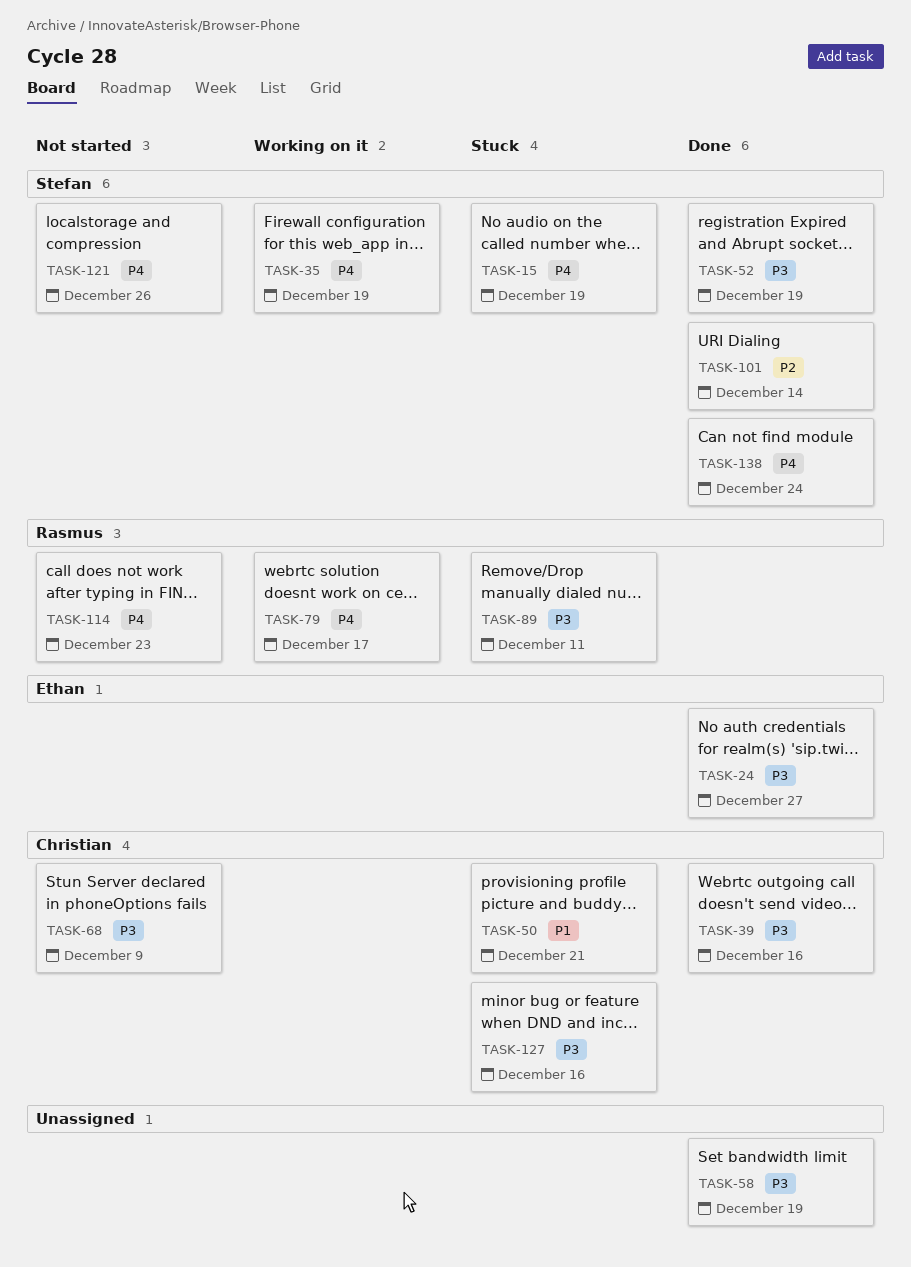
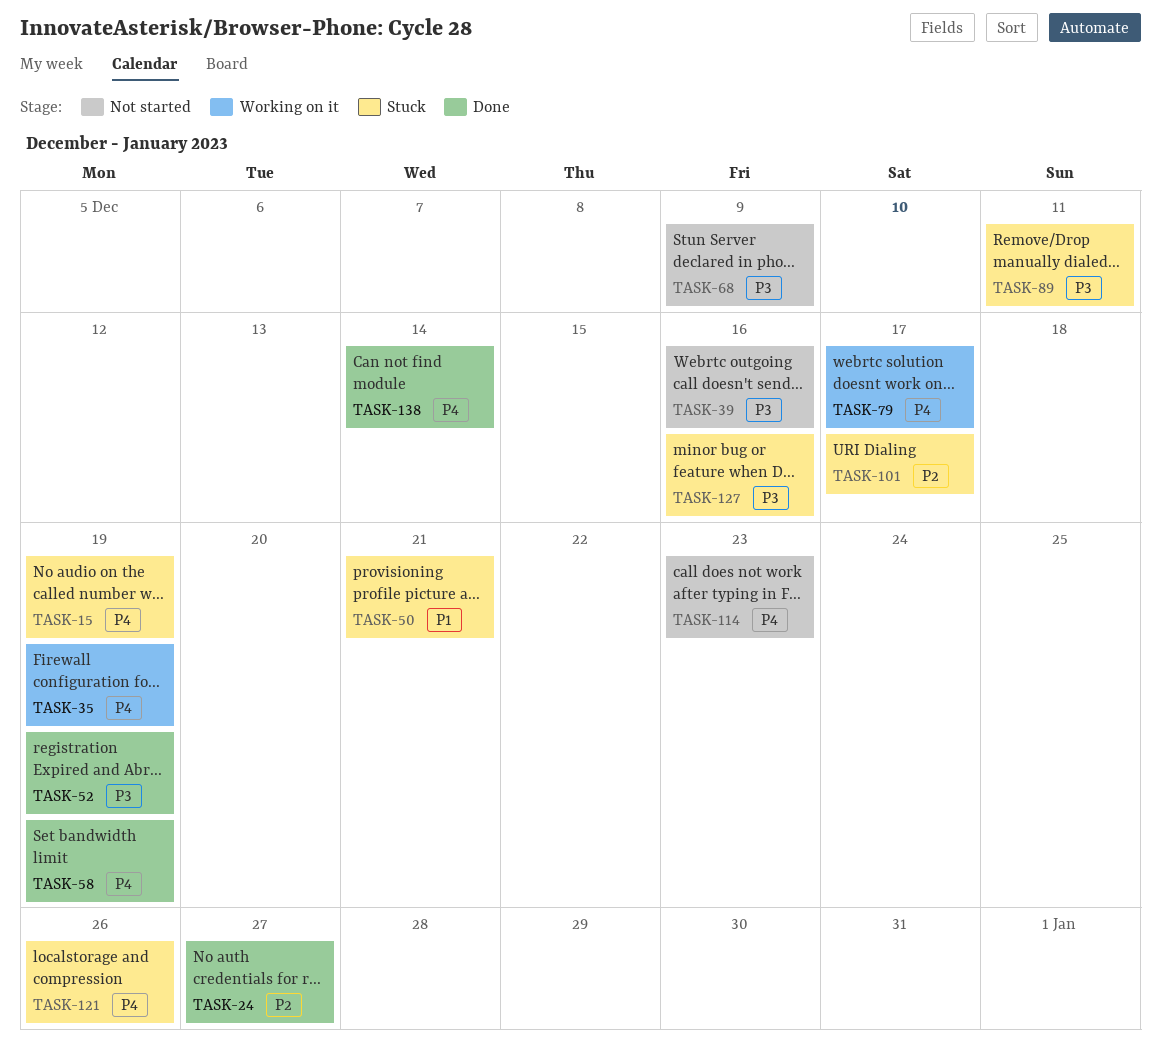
TASK-24, priority: P3 -> P2
TASK-39, status: Done -> Not started
TASK-58, priority: P3 -> P4
TASK-101, status: Done -> Stuck
TASK-101, due: Dec 14 -> Dec 17
TASK-121, status: Not started -> Stuck
TASK-138, due: Dec 24 -> Dec 14

